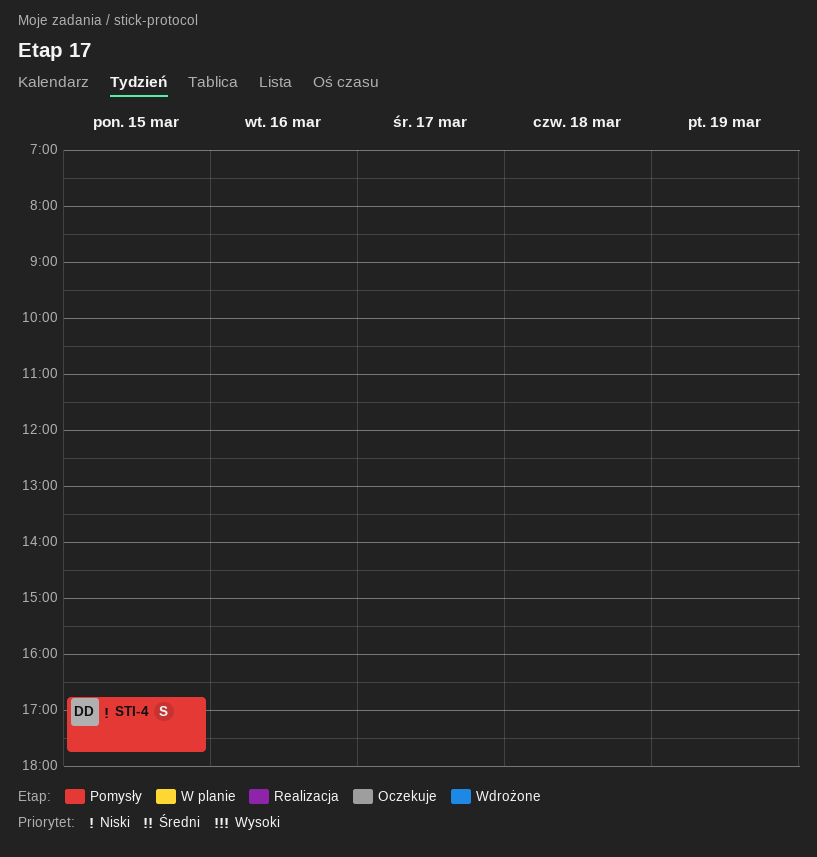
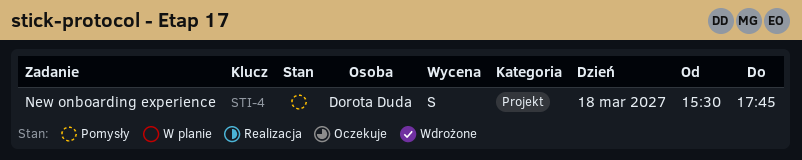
STI-4, day: Mar 15 -> Mar 18
STI-4, begins: 16:45 -> 15:30

